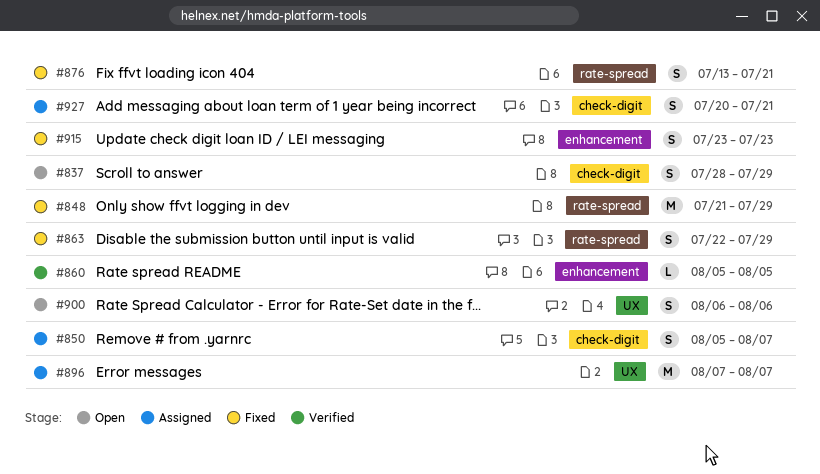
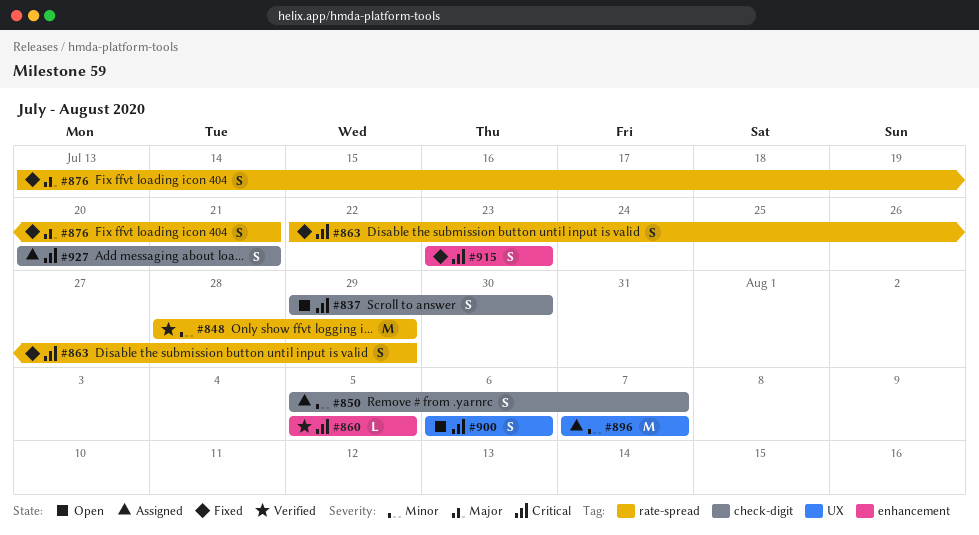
#837, start: Jul 28 -> Jul 29
#837, due: Jul 29 -> Jul 30
#848, status: Fixed -> Verified
#848, start: Jul 21 -> Jul 28

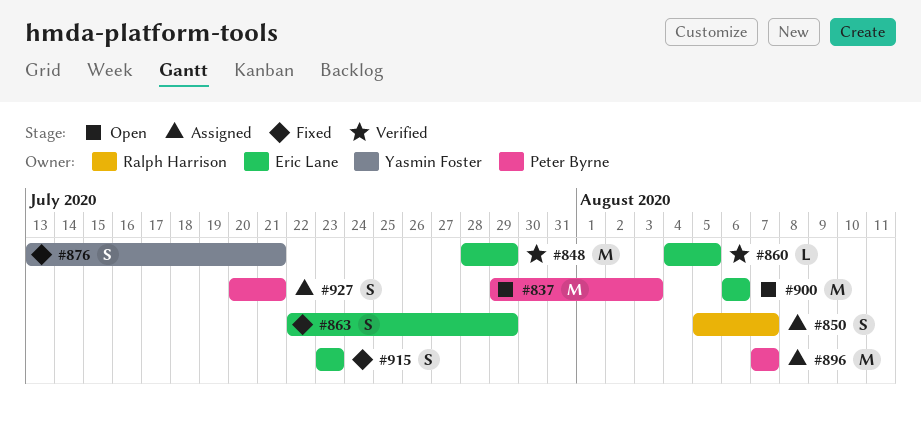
#837, estimate: S -> M
#837, due: Jul 30 -> Aug 3
#860, start: Aug 5 -> Aug 4
#900, estimate: S -> M

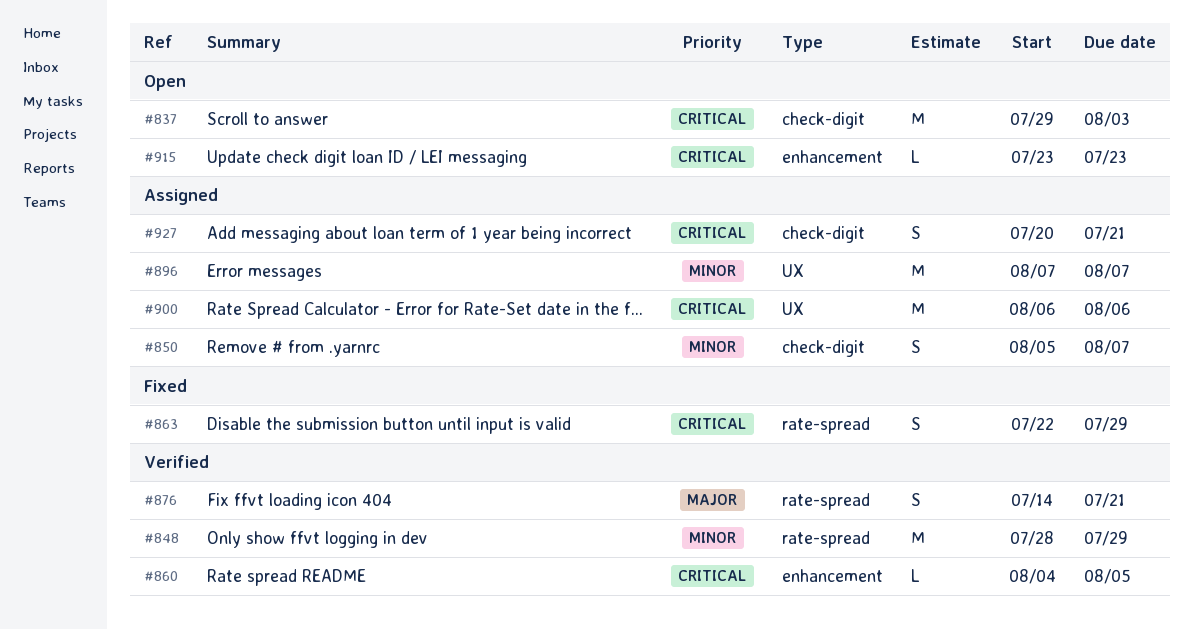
#876, status: Fixed -> Verified
#876, start: Jul 13 -> Jul 14
#900, status: Open -> Assigned
#915, status: Fixed -> Open
#915, estimate: S -> L

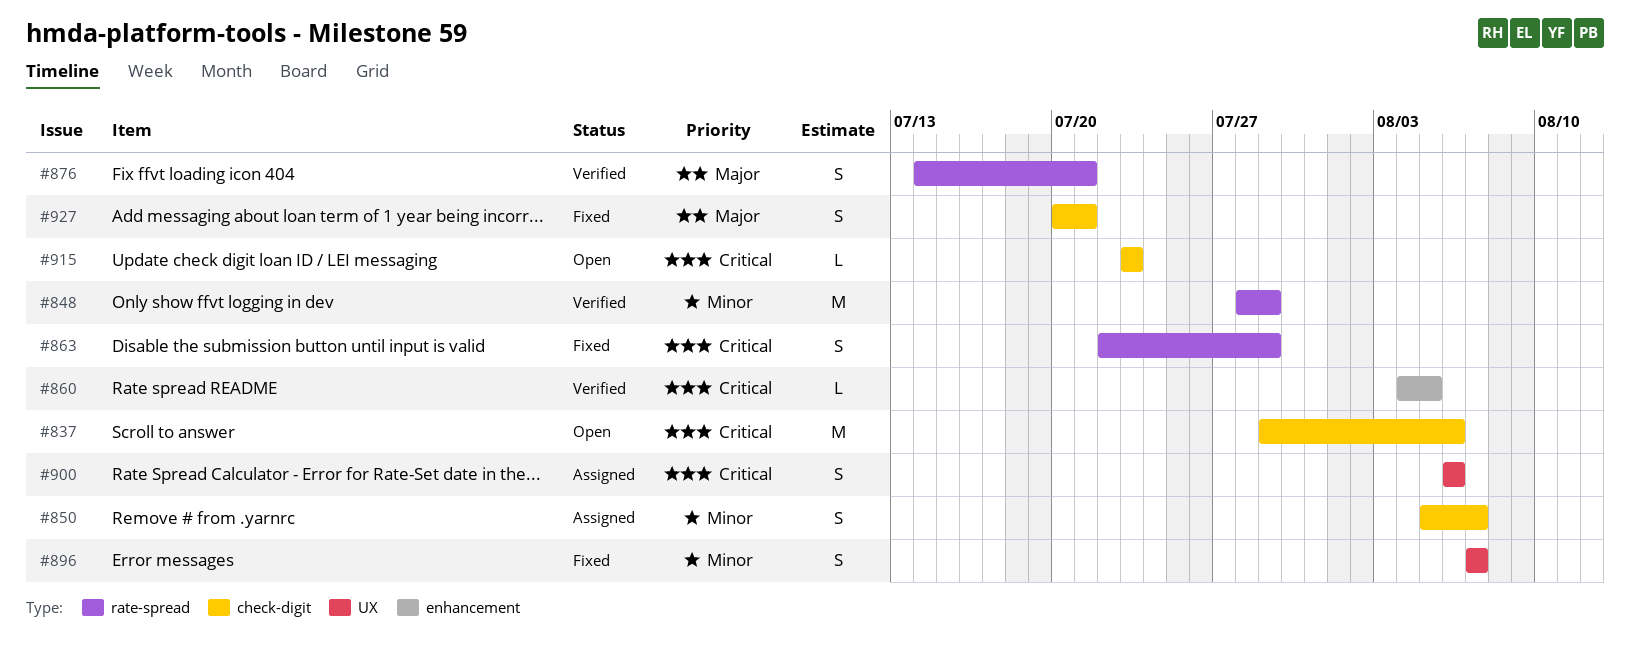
#837, due: Aug 3 -> Aug 6
#896, status: Assigned -> Fixed
#896, estimate: M -> S
#900, estimate: M -> S
#915, label: enhancement -> check-digit
#927, status: Assigned -> Fixed
#927, priority: Critical -> Major

